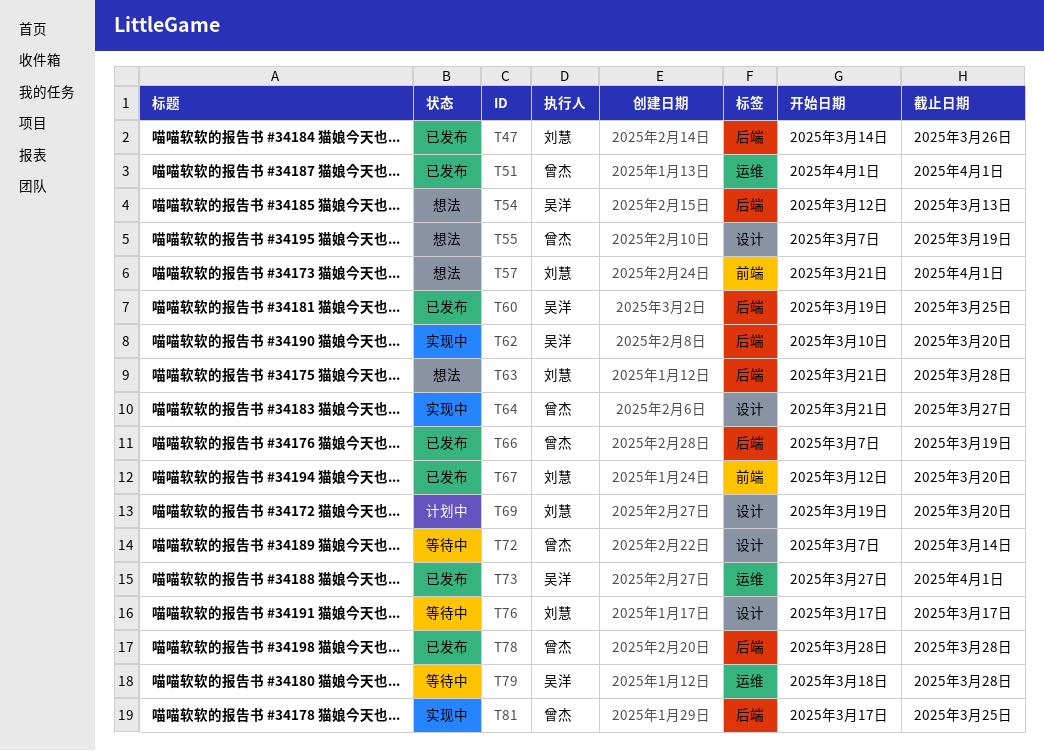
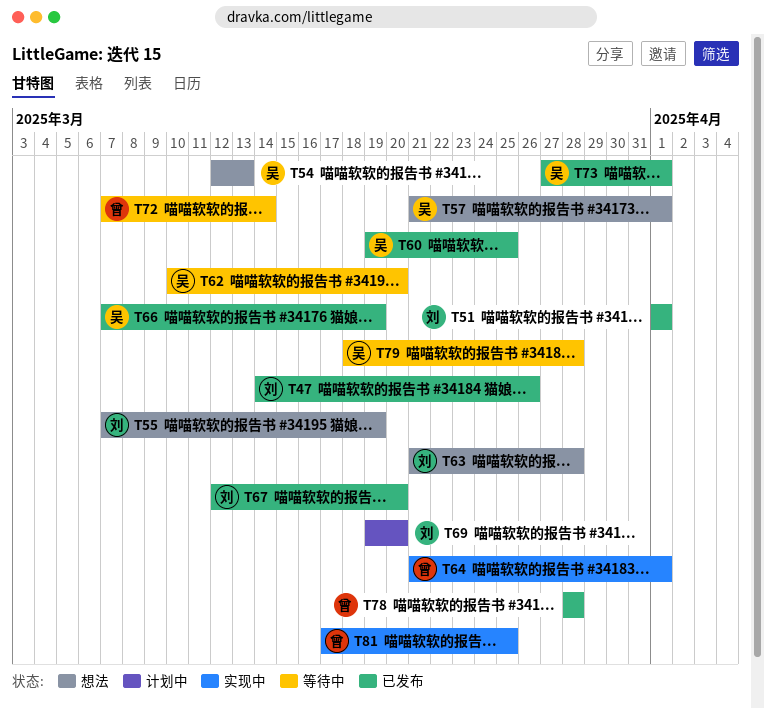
T51, owner: 曾杰 -> 刘慧
T55, owner: 曾杰 -> 刘慧
T57, owner: 刘慧 -> 吴洋
T62, status: 实现中 -> 等待中
T64, due: Mar 27 -> Apr 1
T66, owner: 曾杰 -> 吴洋
T76: present -> none

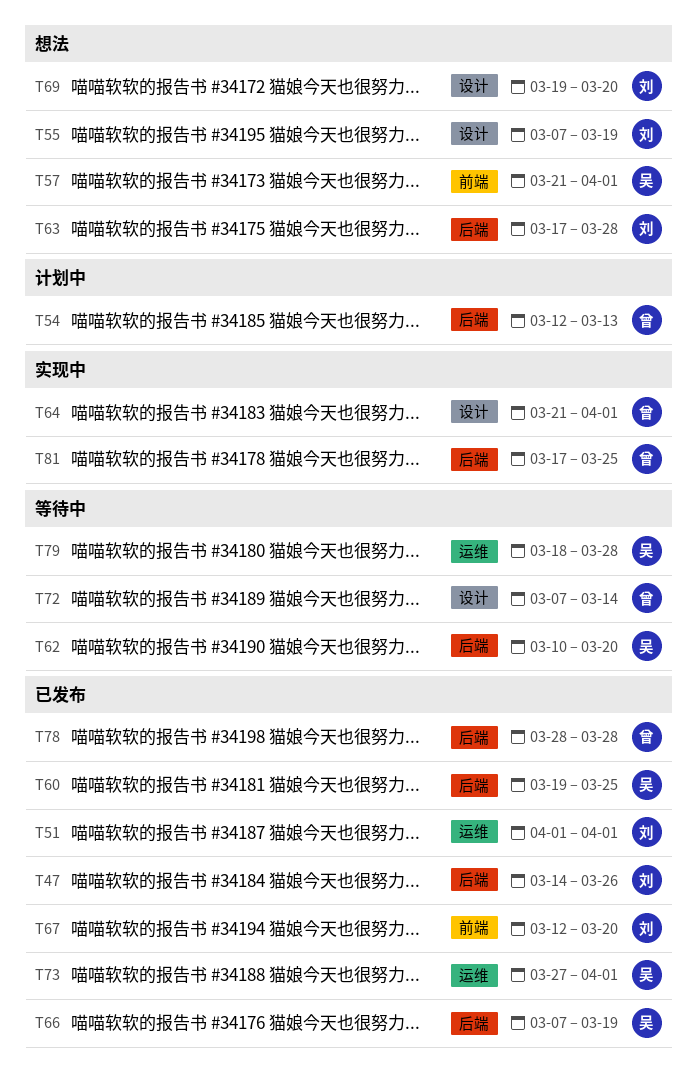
T54, status: 想法 -> 计划中
T54, owner: 吴 -> 曾
T63, start: Mar 21 -> Mar 17
T69, status: 计划中 -> 想法

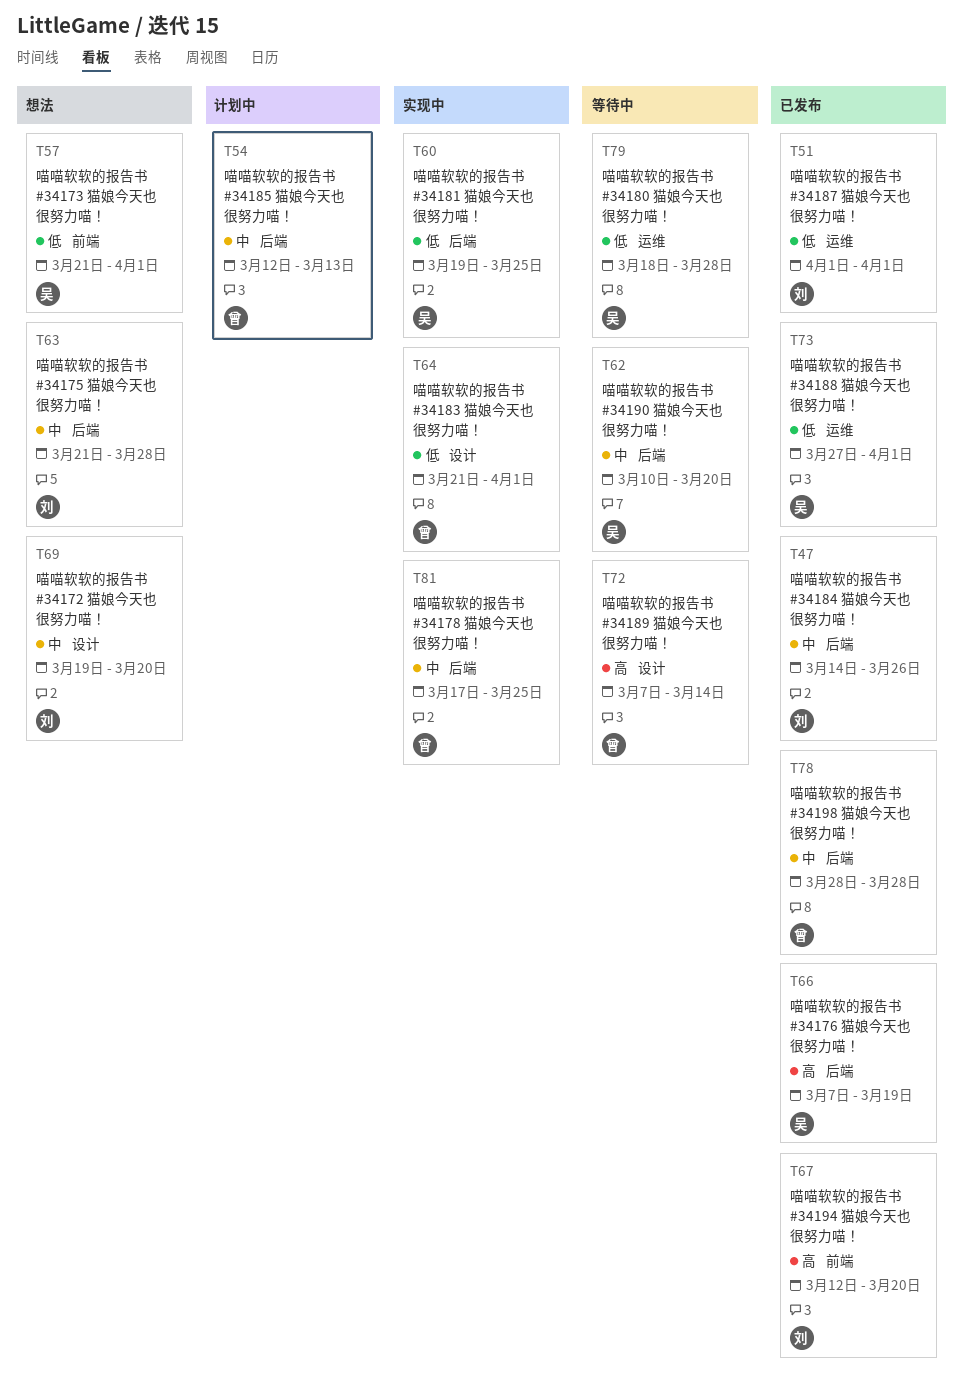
T55: present -> none
T60, status: 已发布 -> 实现中
T63, start: Mar 17 -> Mar 21

